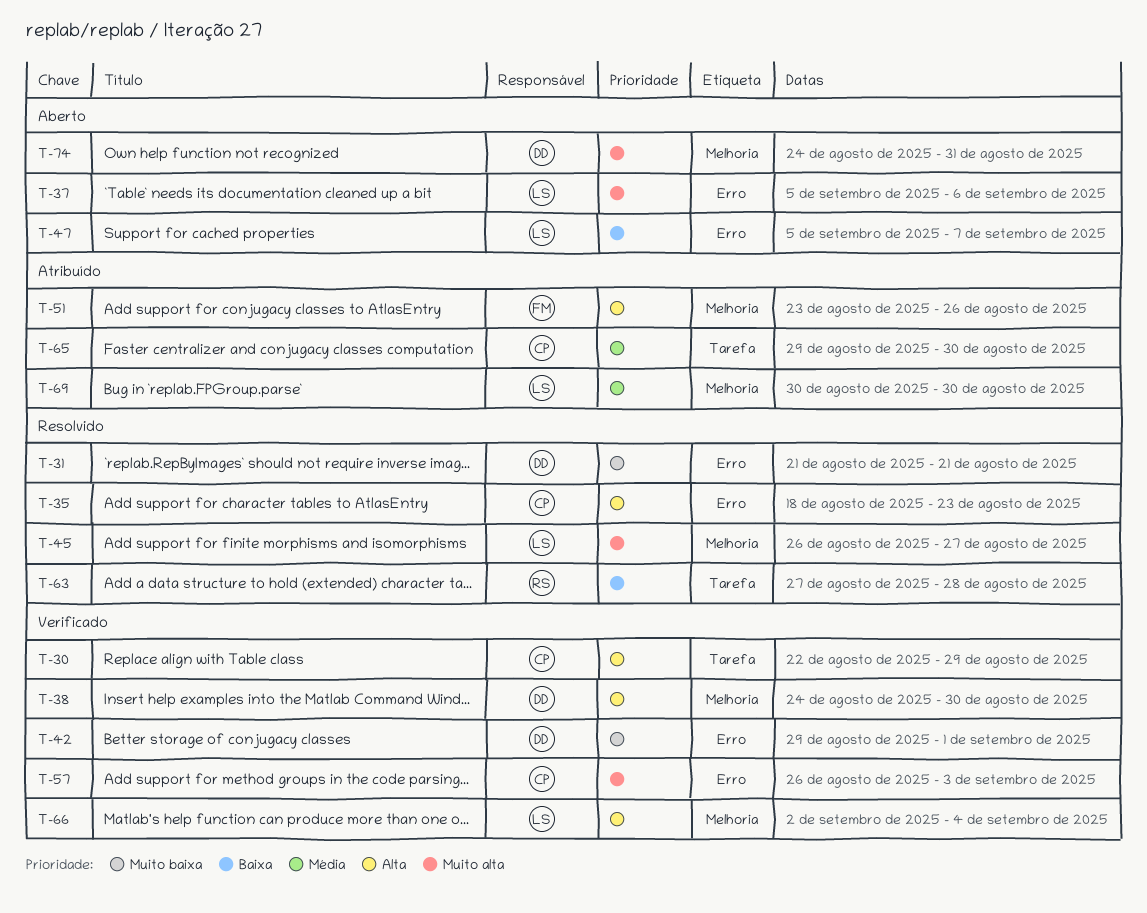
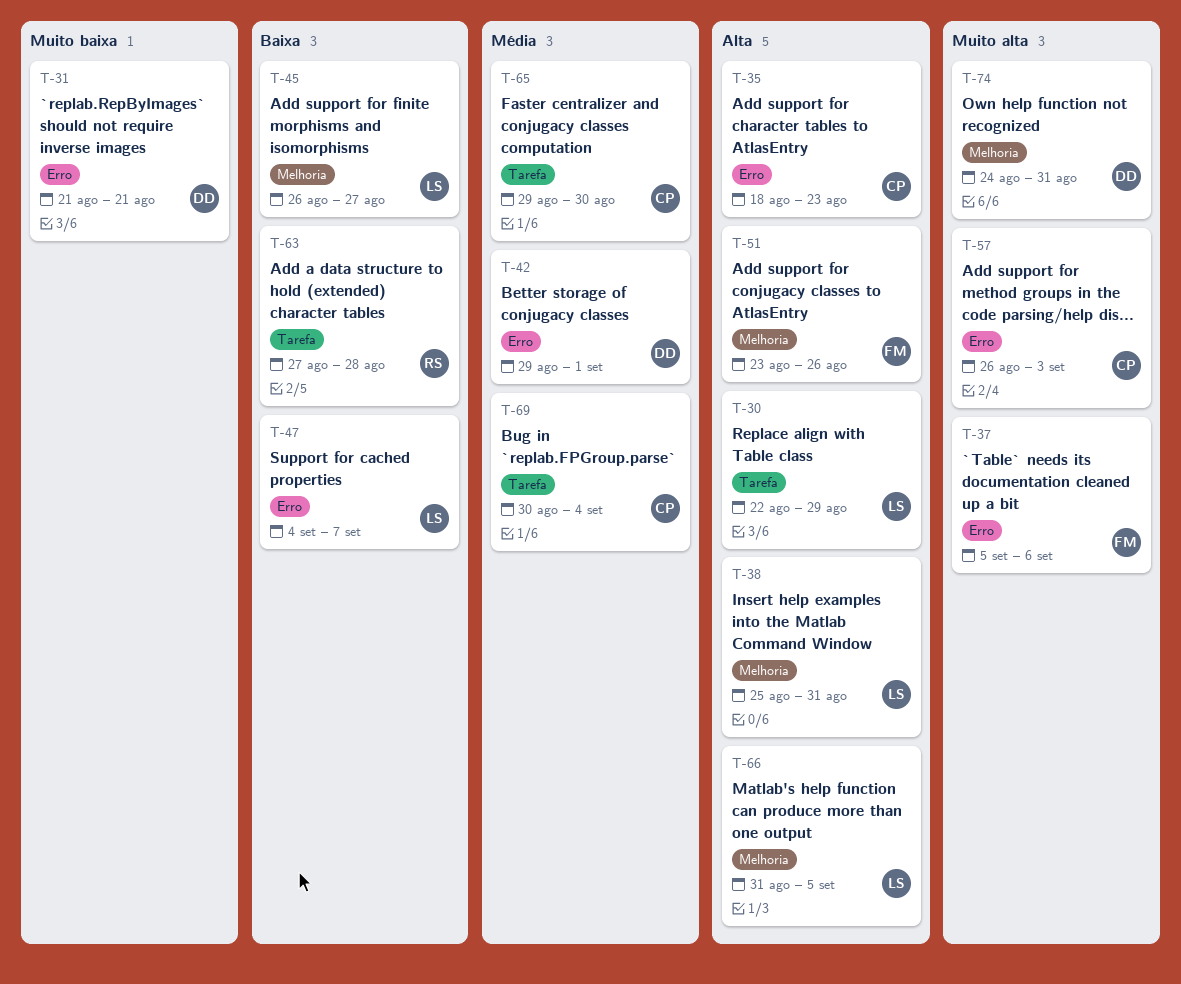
T-30, owner: CP -> LS
T-37, owner: LS -> FM
T-38, owner: DD -> LS
T-38, start: Aug 24 -> Aug 25
T-38, due: Aug 30 -> Aug 31
T-42, priority: Muito baixa -> Média
T-45, priority: Muito alta -> Baixa
T-47, start: Sep 5 -> Sep 4
T-66, start: Sep 2 -> Aug 31
T-66, due: Sep 4 -> Sep 5
T-69, owner: LS -> CP
T-69, label: Melhoria -> Tarefa
T-69, due: Aug 30 -> Sep 4

